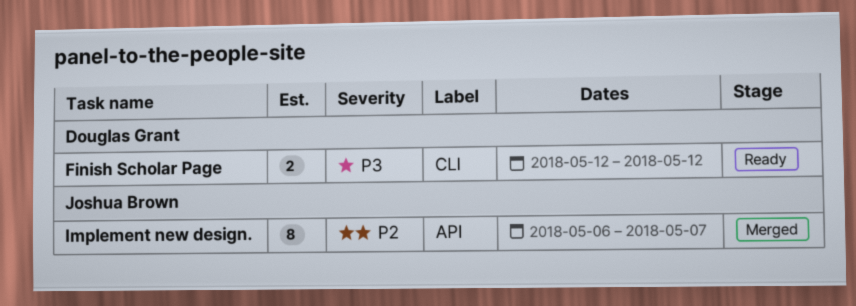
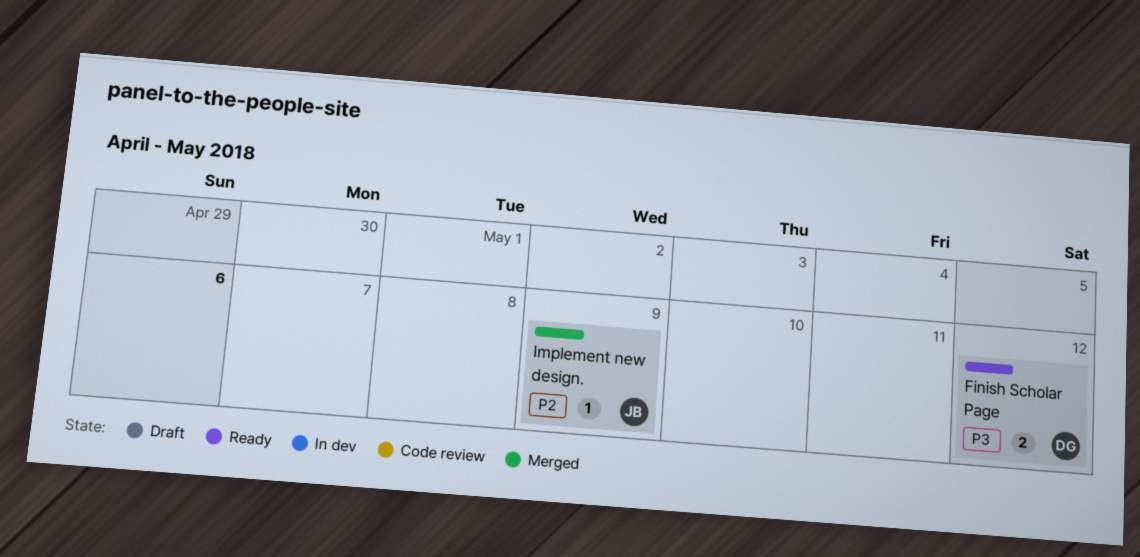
Implement new design., estimate: 8 -> 1
Implement new design., due: May 7 -> May 9

